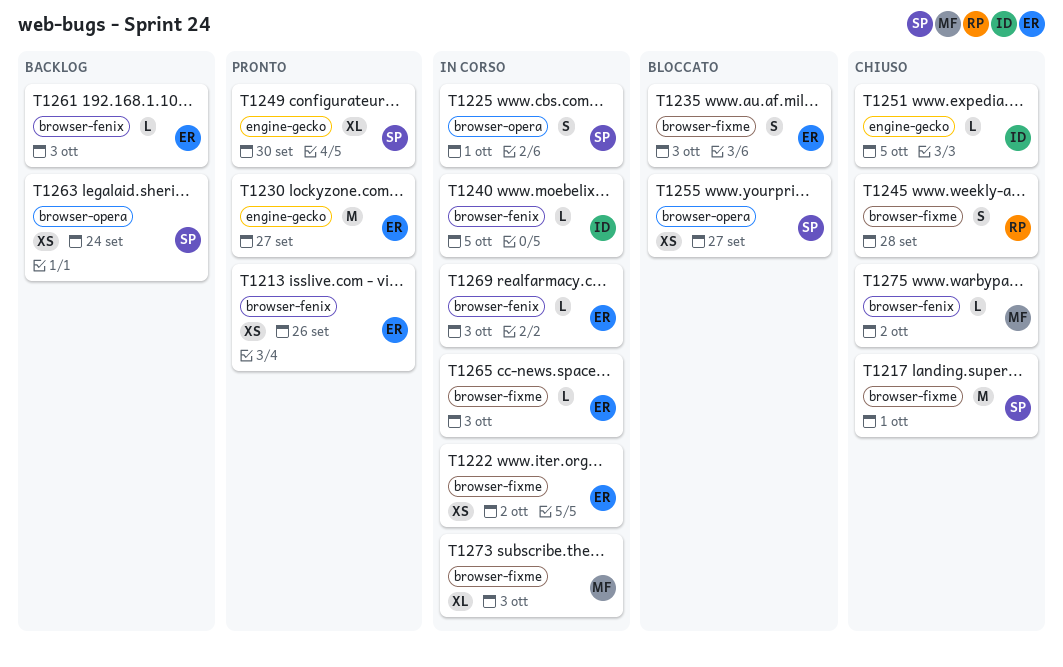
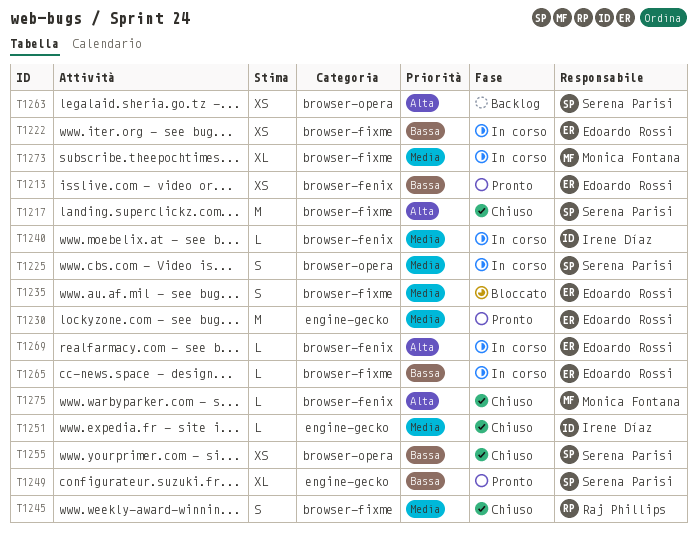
T1255, status: Bloccato -> Chiuso
T1261: present -> none

